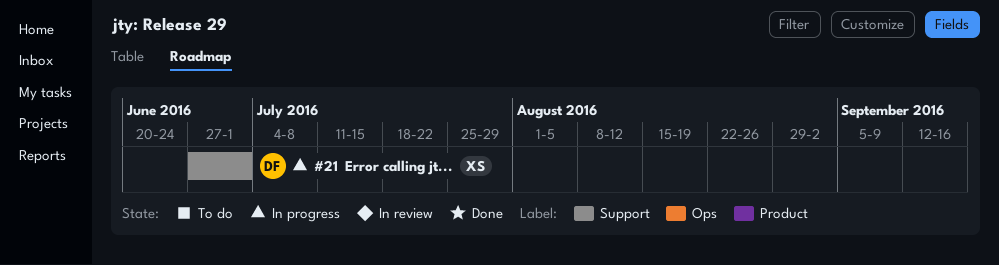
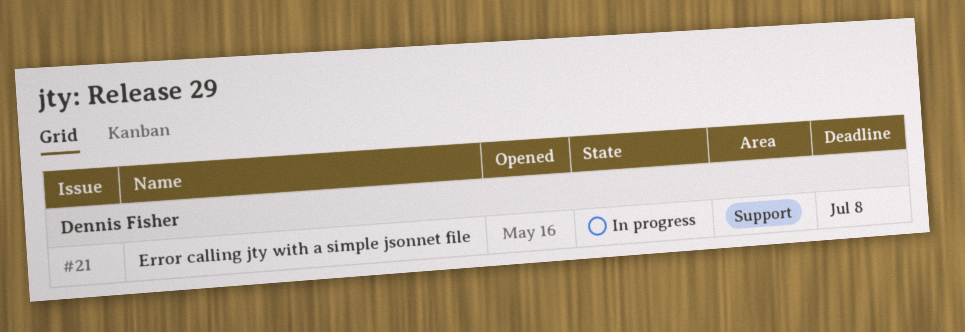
#21, due: Jul 1 -> Jul 8

